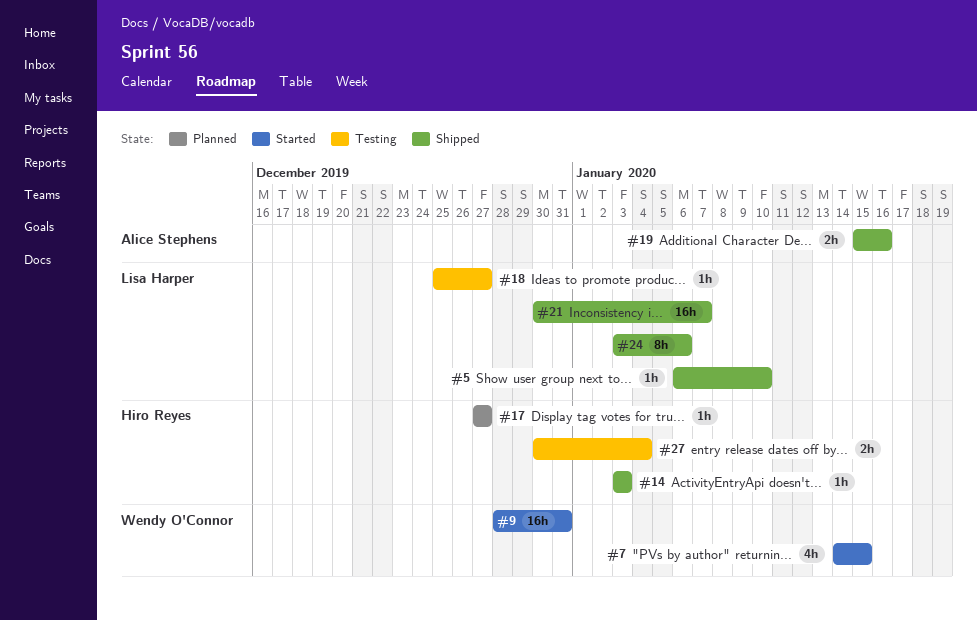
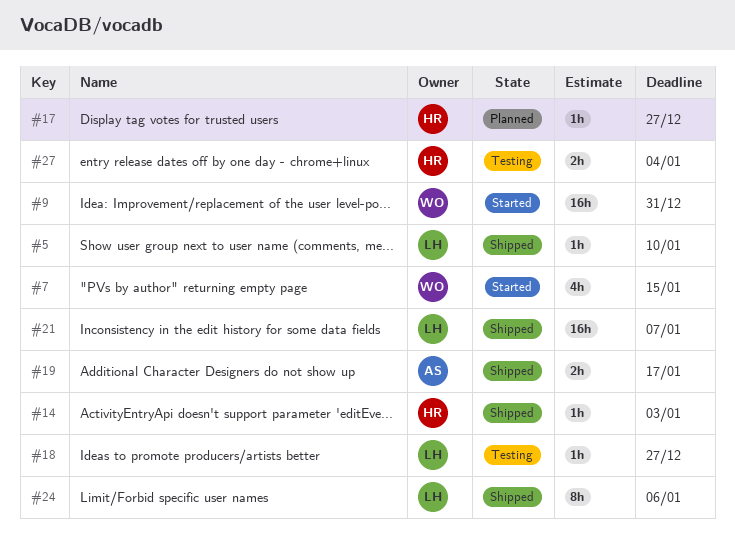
#19, due: Jan 16 -> Jan 17

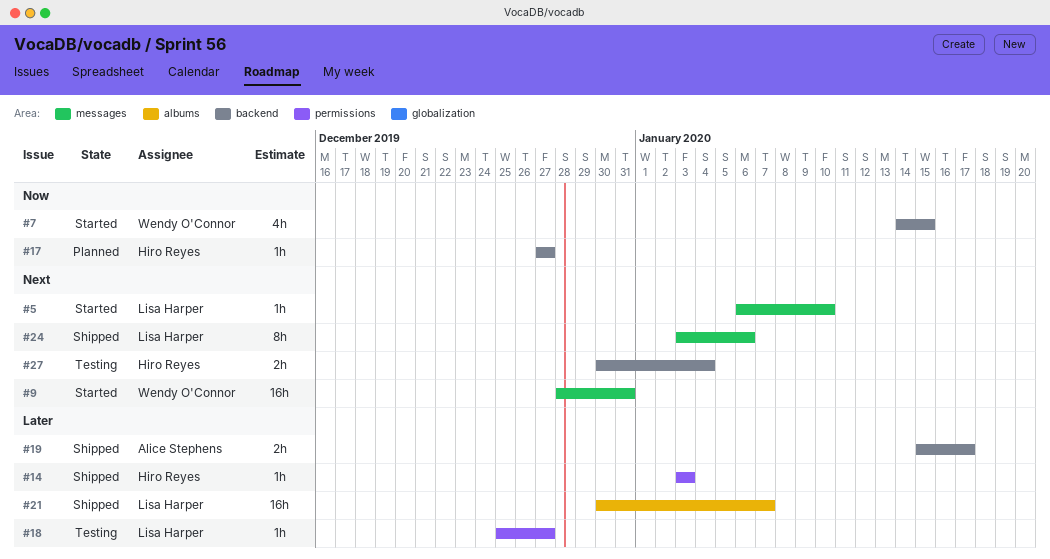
#5, status: Shipped -> Started

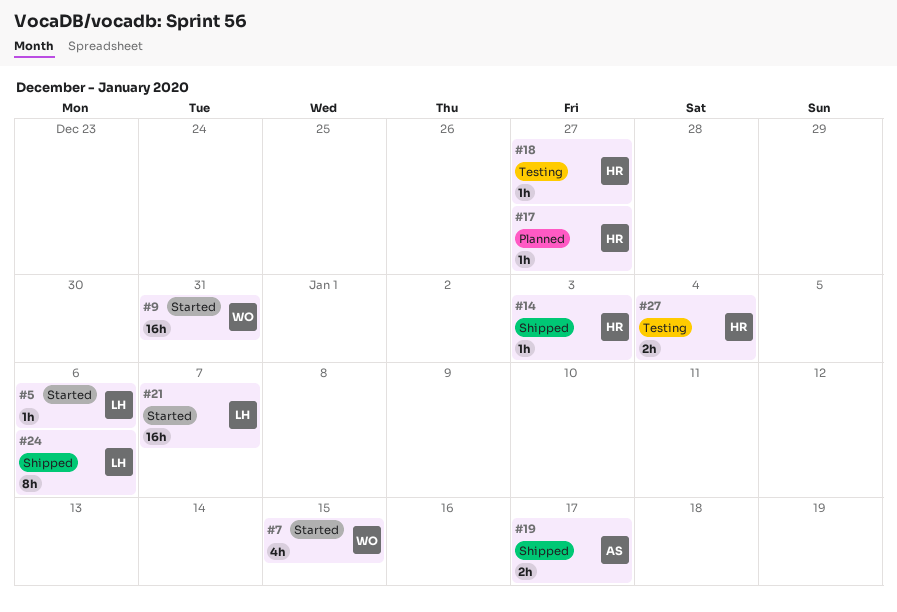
#5, due: Jan 10 -> Jan 6
#18, owner: Lisa Harper -> Hiro Reyes
#21, status: Shipped -> Started

